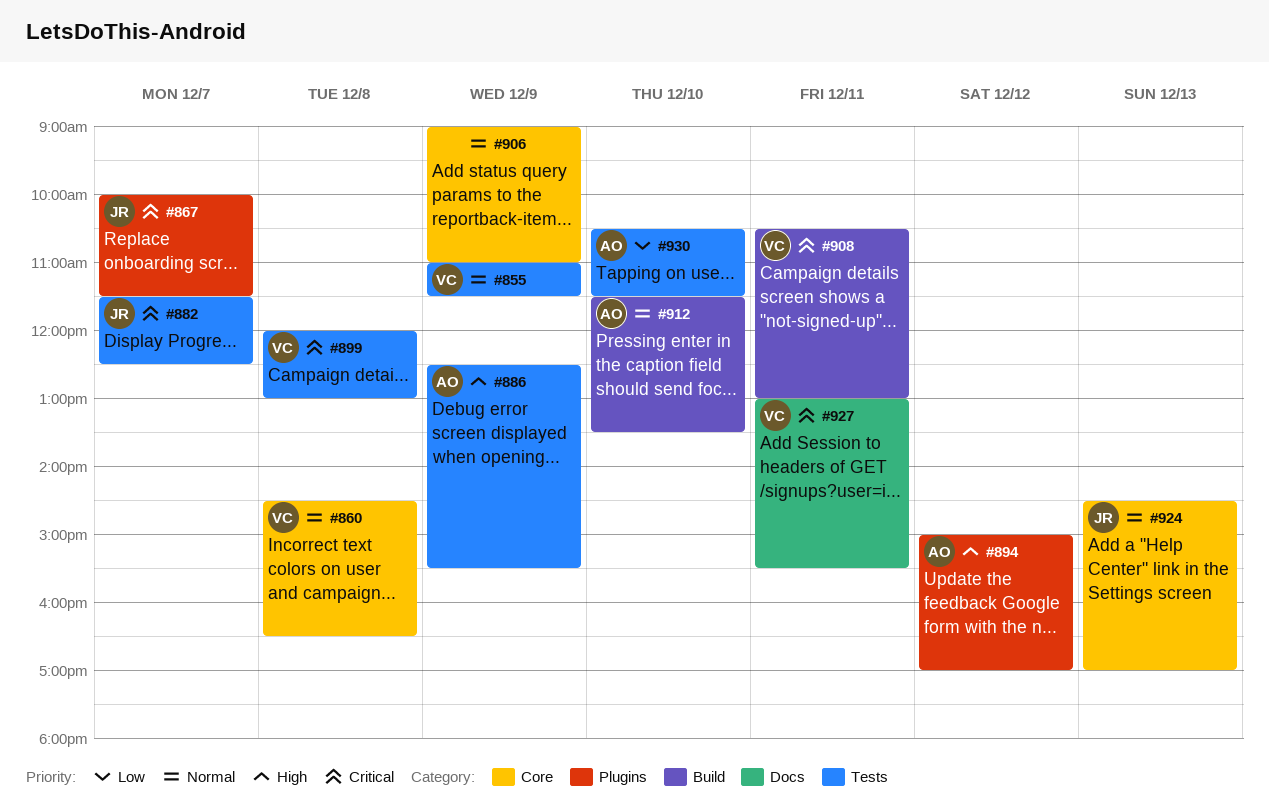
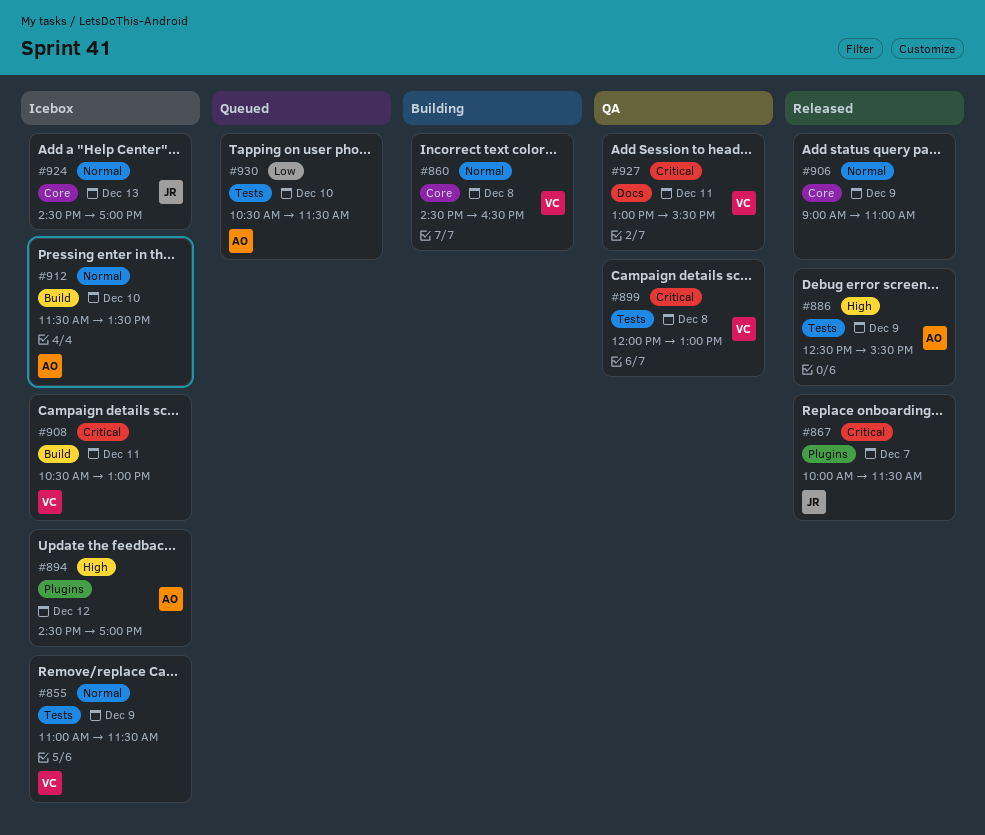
#882: present -> none
#894, begins: 15:00 -> 14:30

